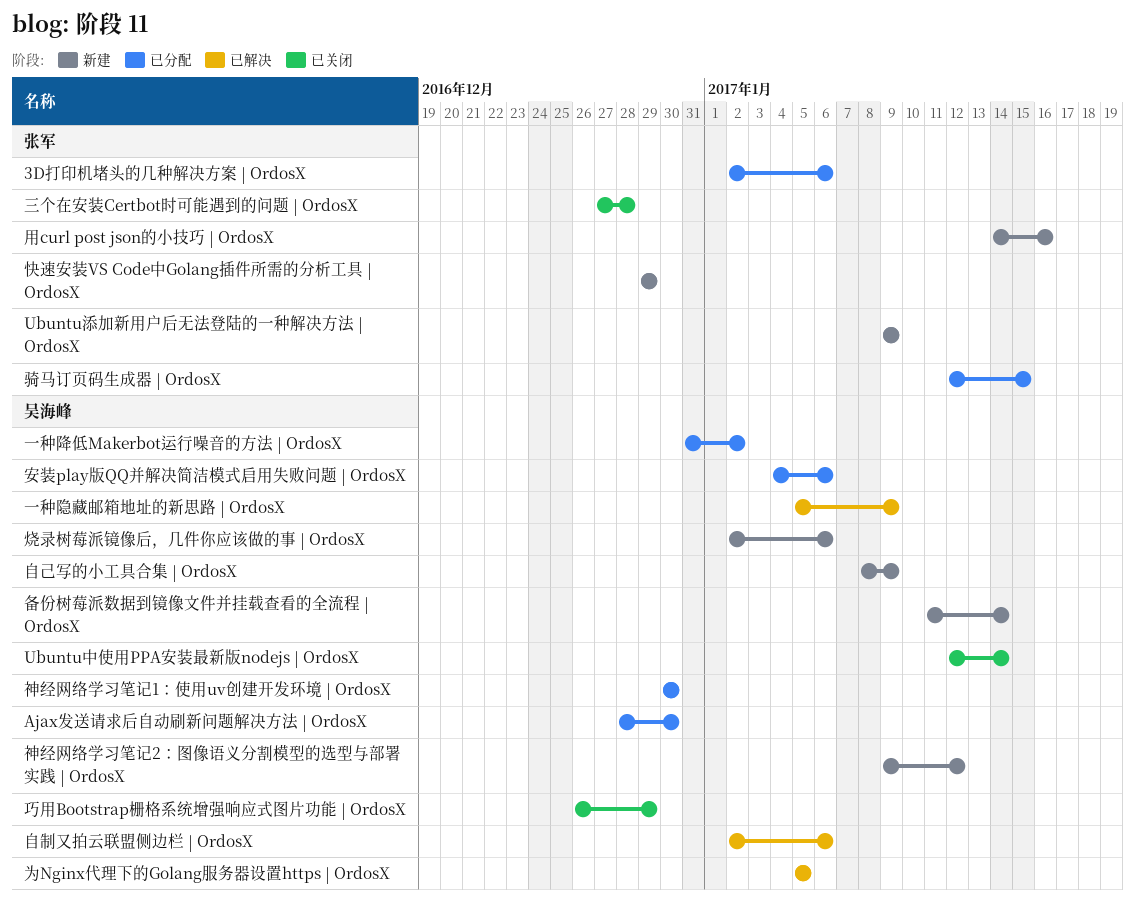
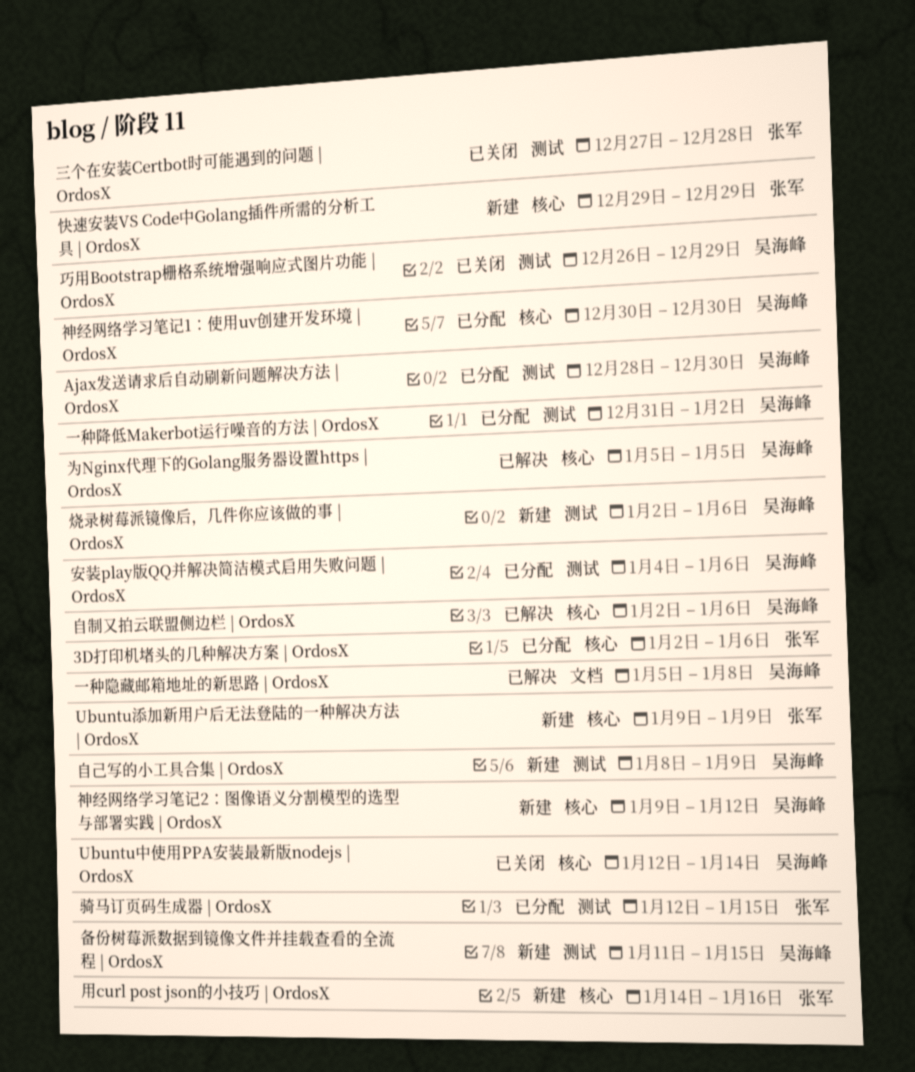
一种隐藏邮箱地址的新思路 | OrdosX, due: Jan 9 -> Jan 8
备份树莓派数据到镜像文件并挂载查看的全流程 | OrdosX, due: Jan 14 -> Jan 15

